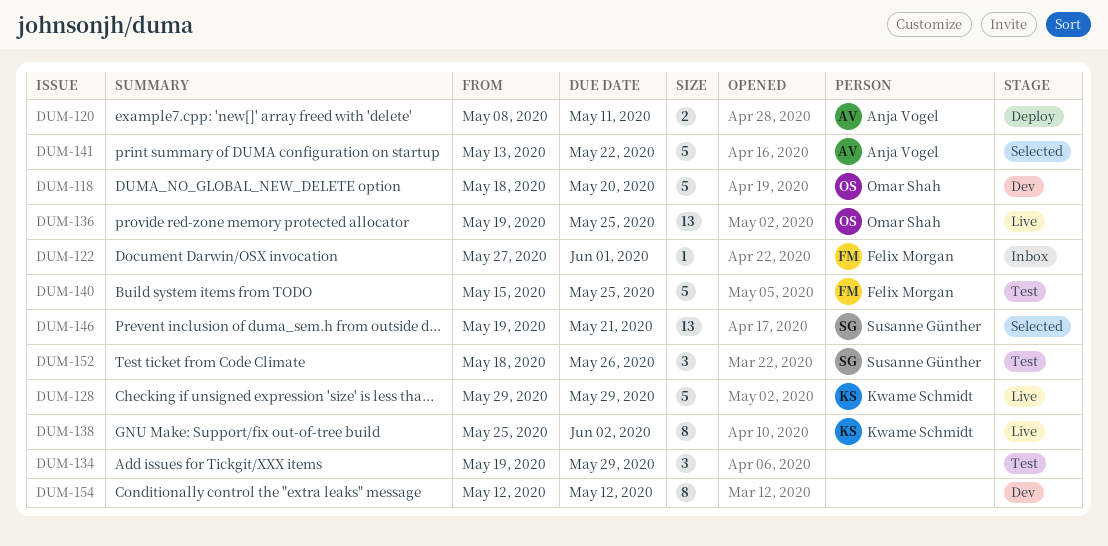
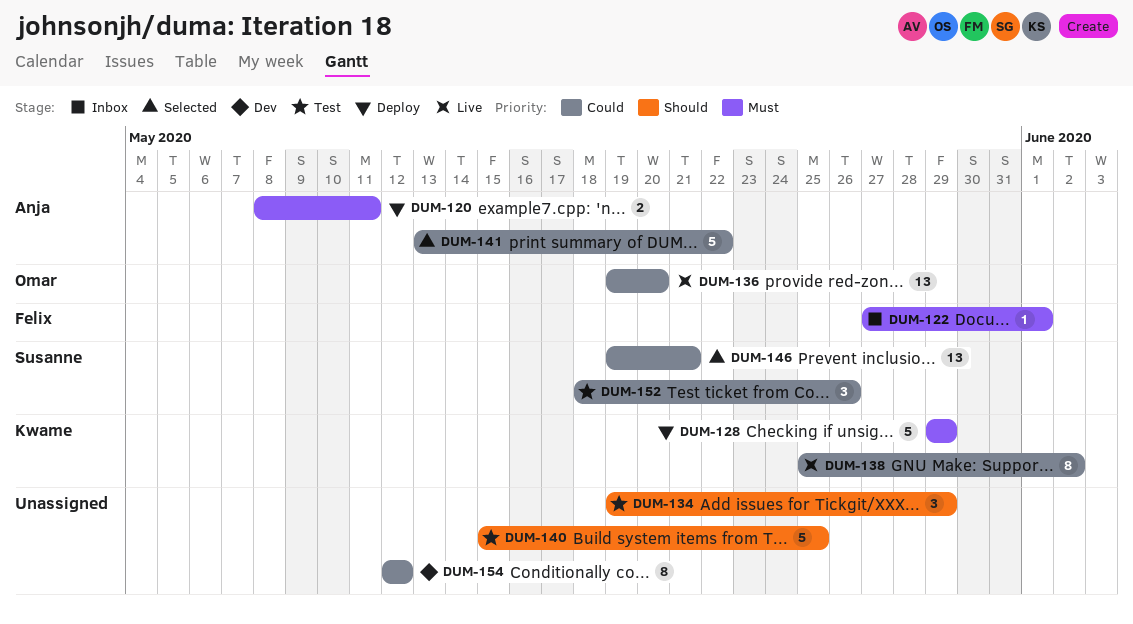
DUM-118: present -> none
DUM-128, status: Live -> Deploy
DUM-136, due: May 25 -> May 20
DUM-140, owner: Felix Morgan -> none

